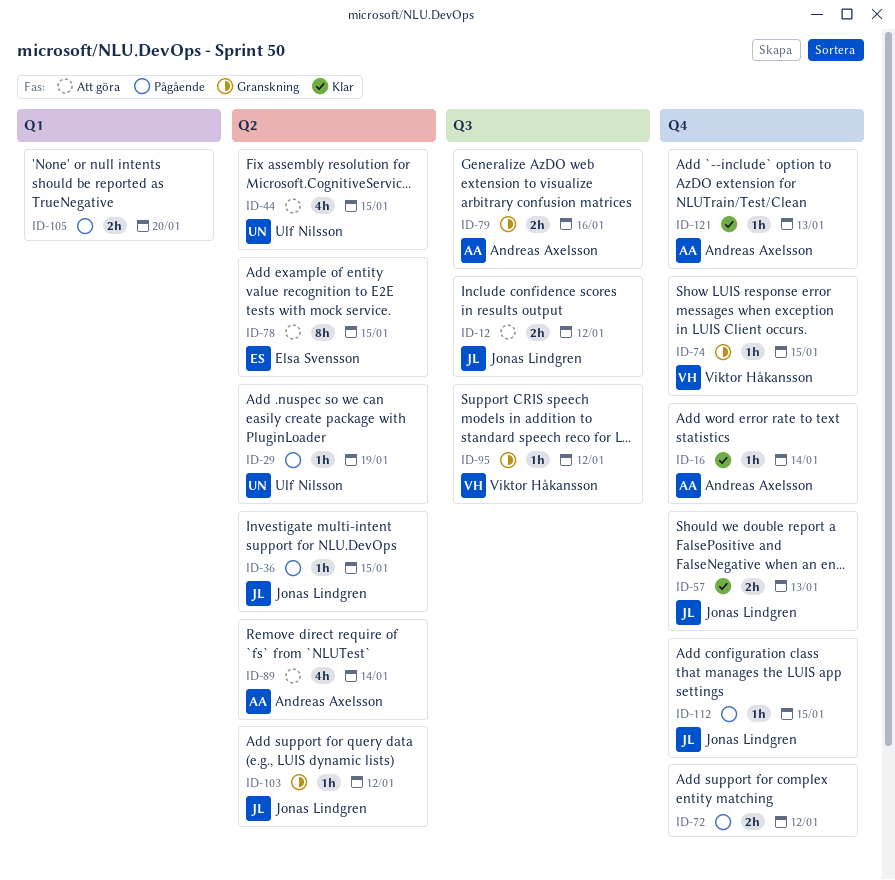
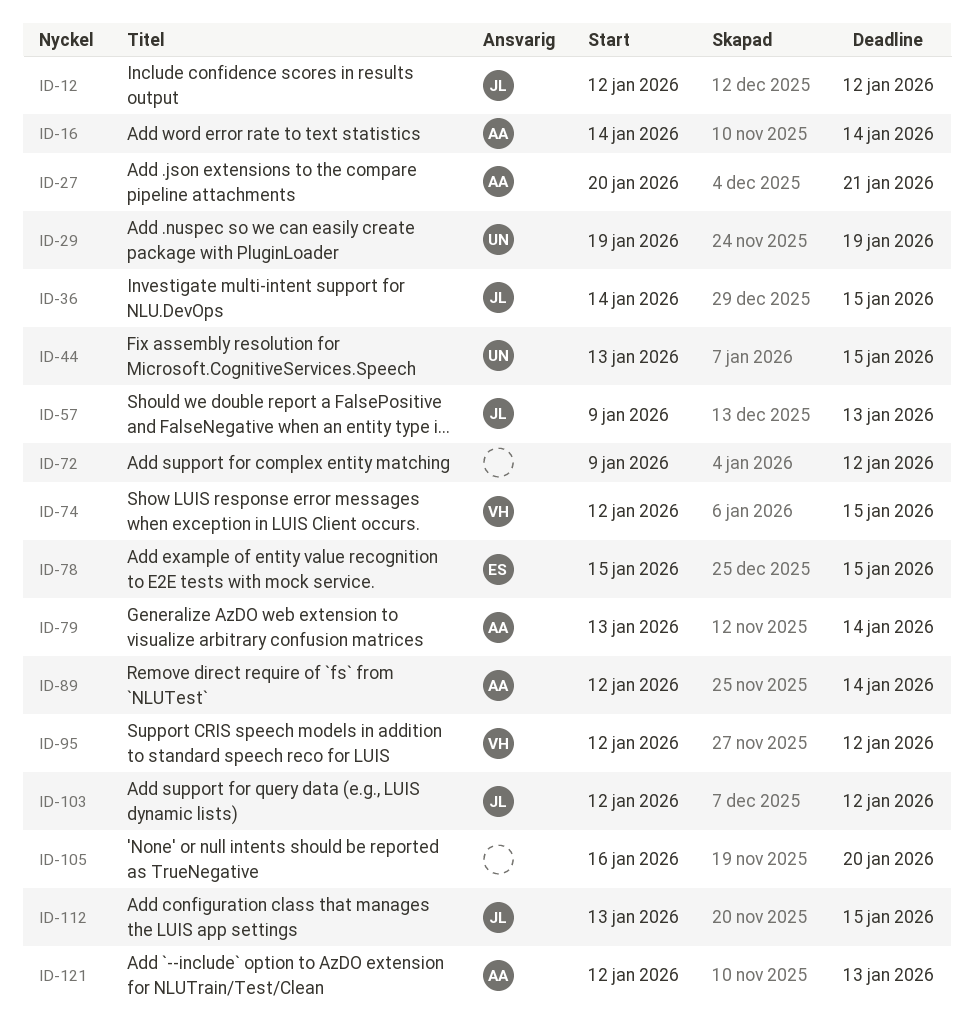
ID-27: none -> present
ID-79, due: Jan 16 -> Jan 14

